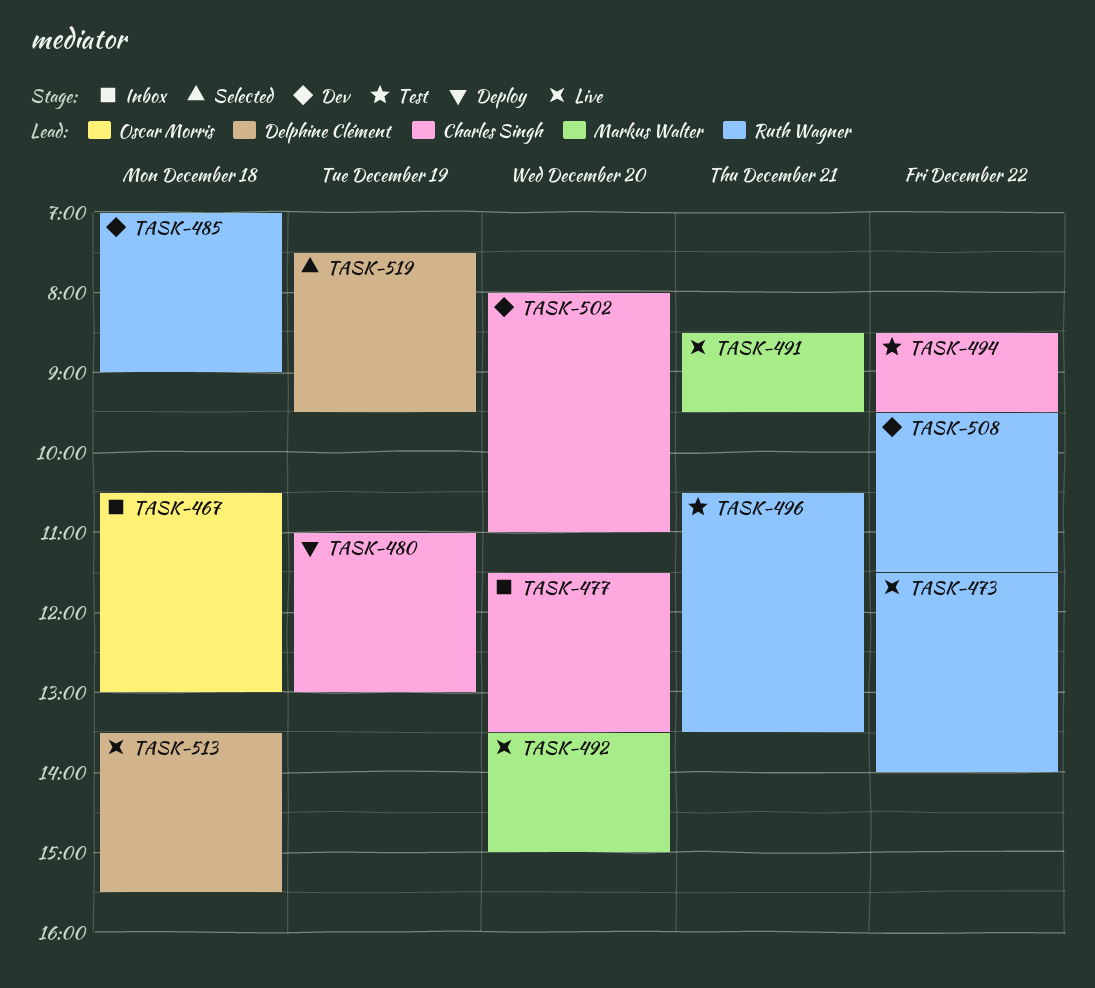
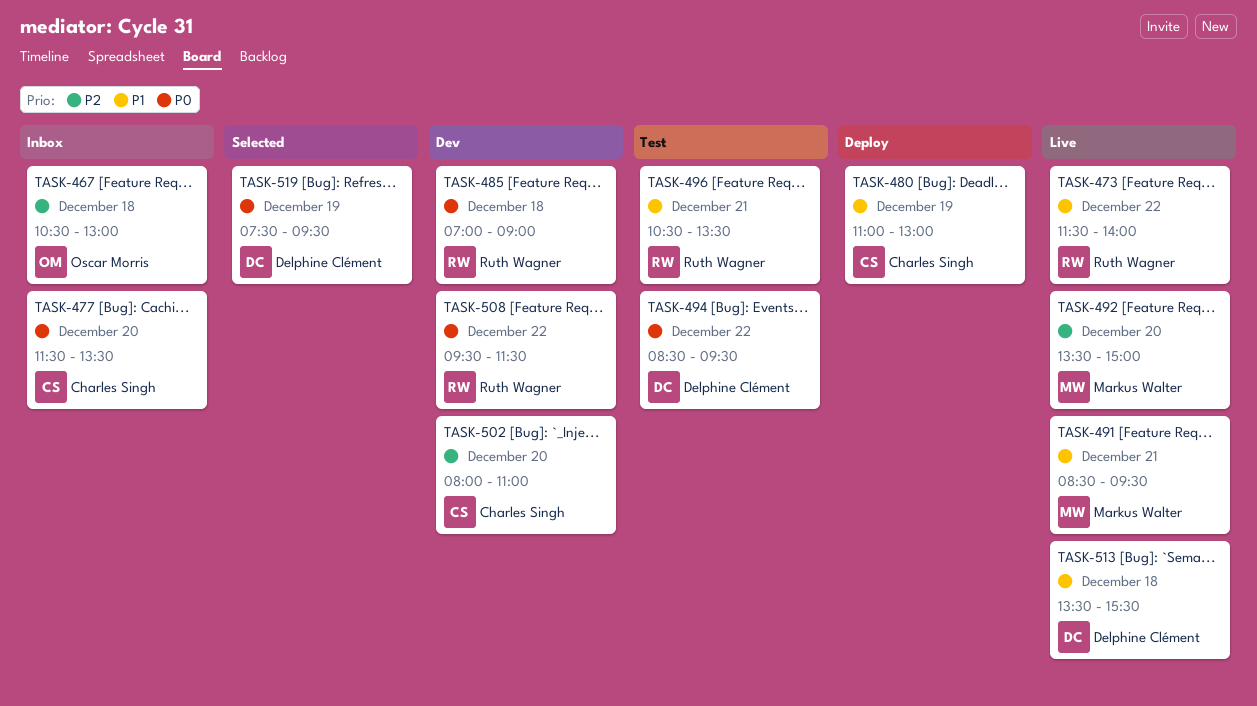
TASK-494, owner: Charles Singh -> Delphine Clément

